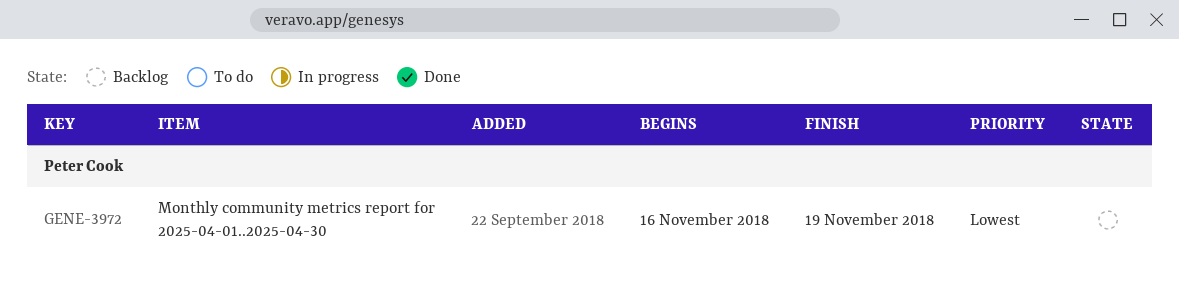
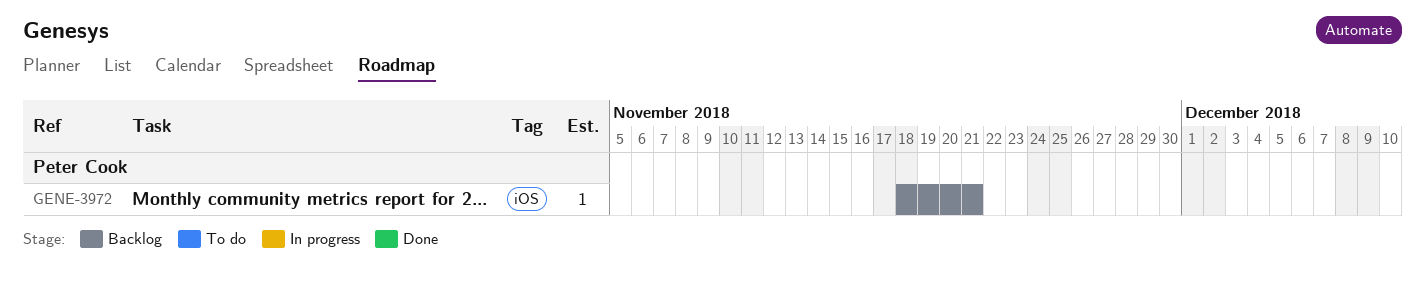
GENE-3972, start: Nov 16 -> Nov 18
GENE-3972, due: Nov 19 -> Nov 21

